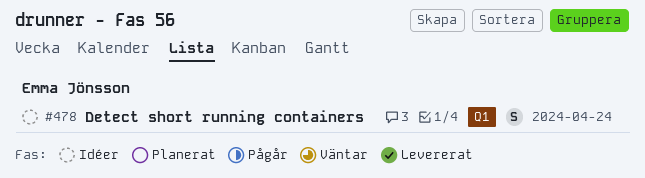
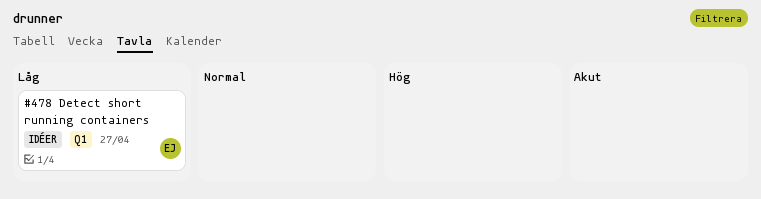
#478, due: Apr 24 -> Apr 27

